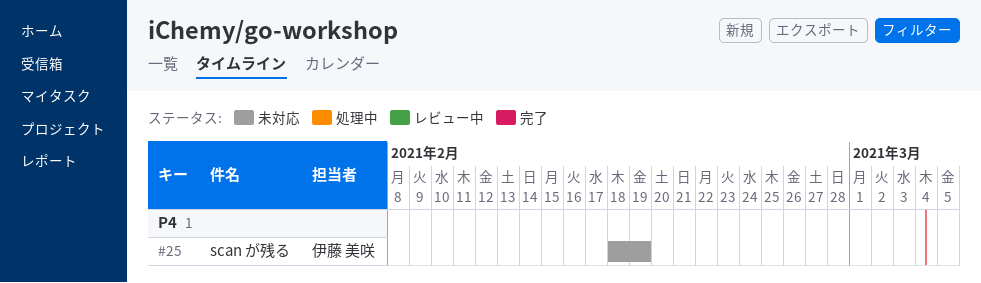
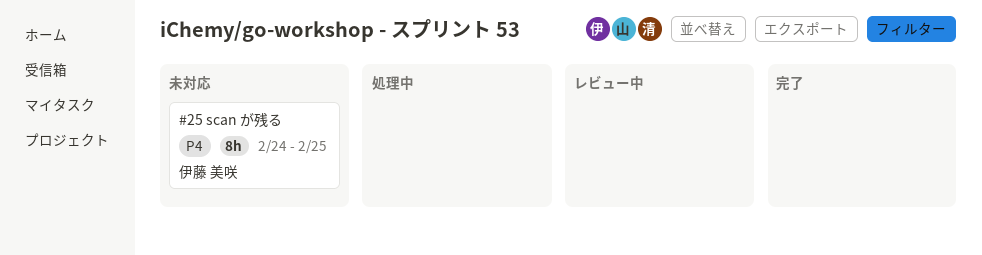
#25, start: Feb 18 -> Feb 24
#25, due: Feb 19 -> Feb 25

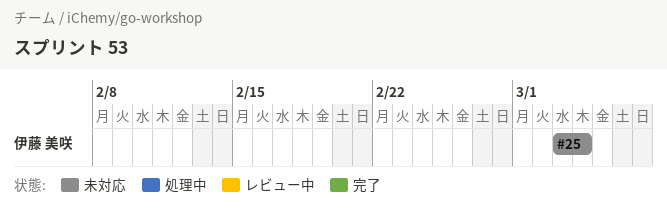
#25, start: Feb 24 -> Mar 3
#25, due: Feb 25 -> Mar 4

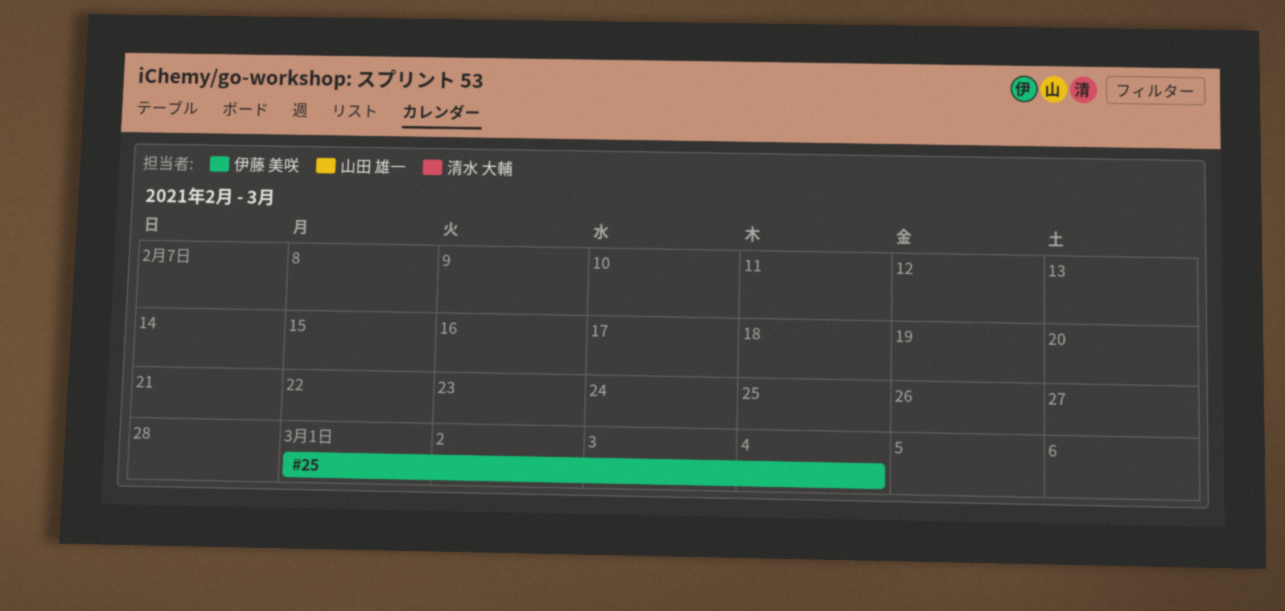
#25, start: Mar 3 -> Mar 1

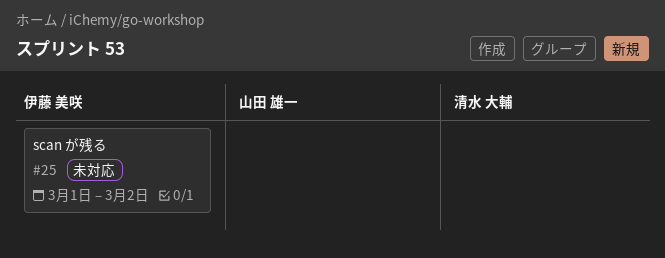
#25, due: Mar 4 -> Mar 2

